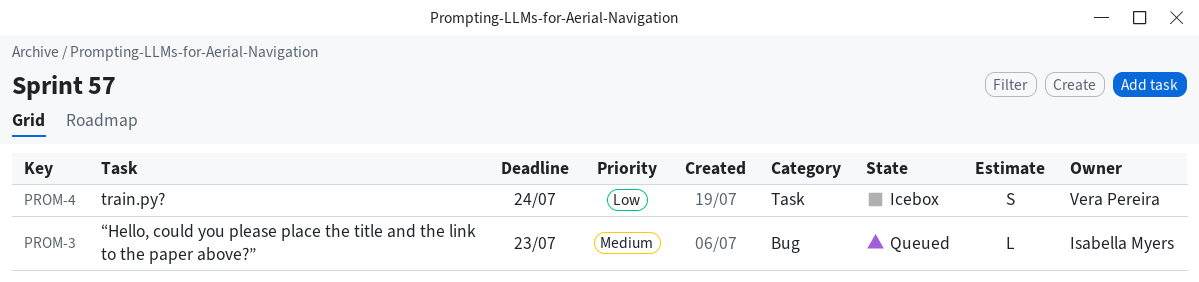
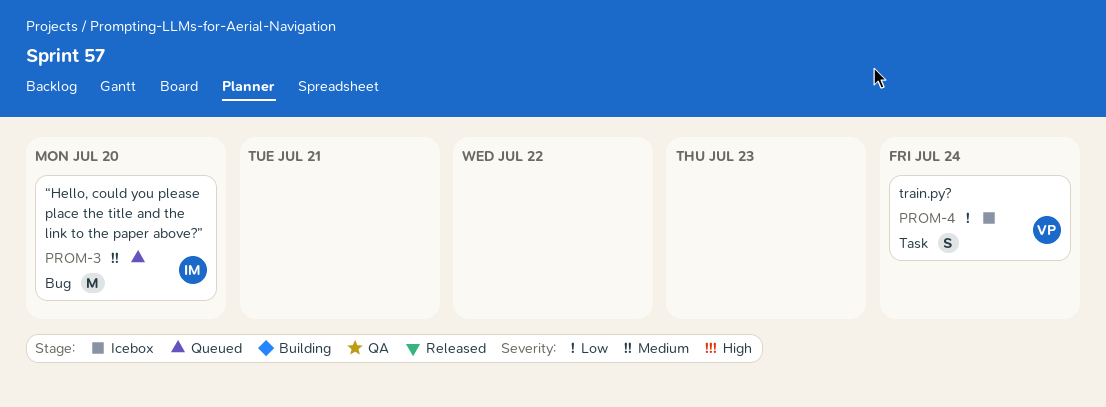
PROM-3, estimate: L -> M
PROM-3, due: Jul 23 -> Jul 20

